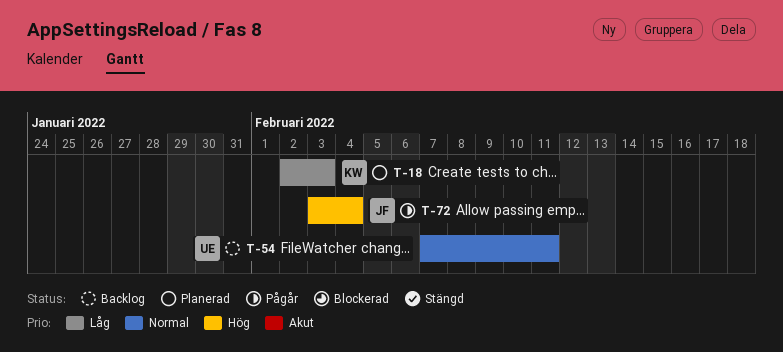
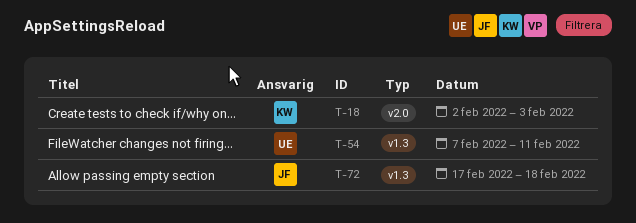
T-72, start: Feb 3 -> Feb 17
T-72, due: Feb 4 -> Feb 18

